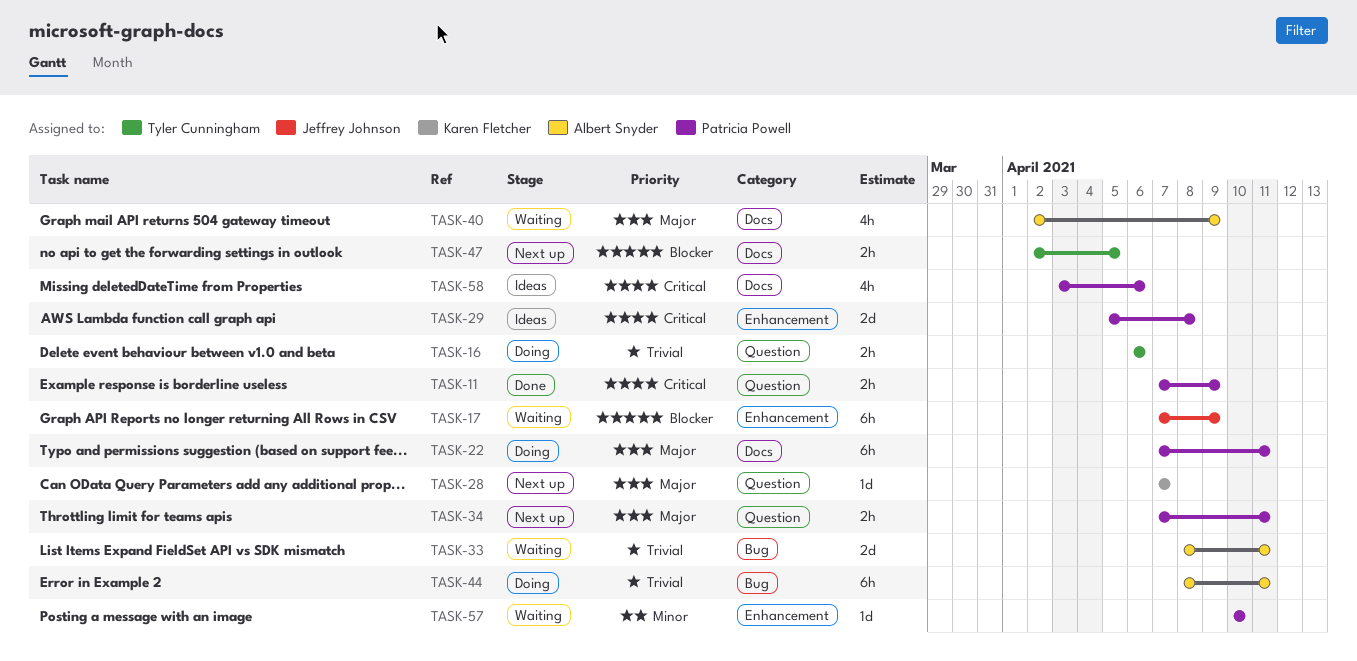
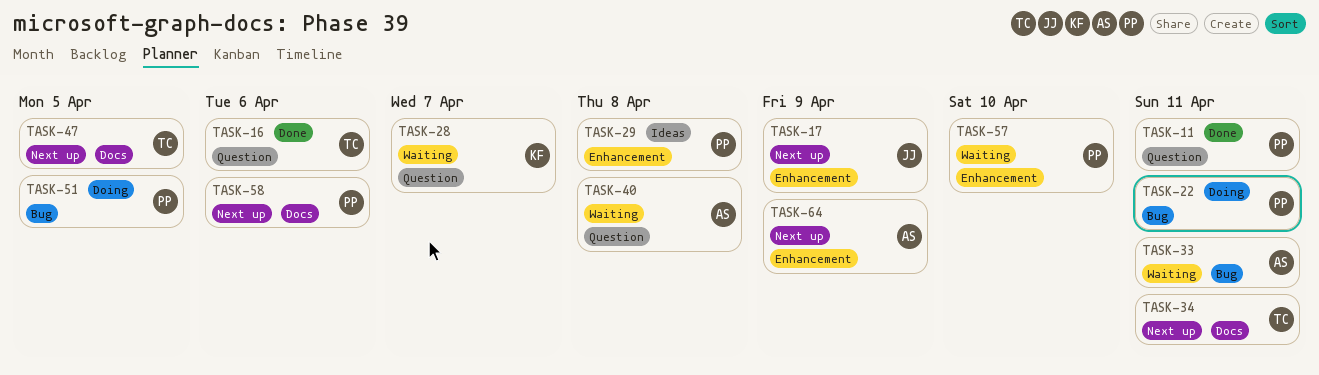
TASK-11, due: Apr 9 -> Apr 11
TASK-16, status: Doing -> Done
TASK-17, status: Waiting -> Next up
TASK-22, label: Docs -> Bug
TASK-28, status: Next up -> Waiting
TASK-34, owner: Patricia Powell -> Tyler Cunningham
TASK-34, label: Question -> Docs
TASK-40, label: Docs -> Question
TASK-40, due: Apr 9 -> Apr 8
TASK-44: present -> none
TASK-51: none -> present
TASK-58, status: Ideas -> Next up
TASK-64: none -> present

